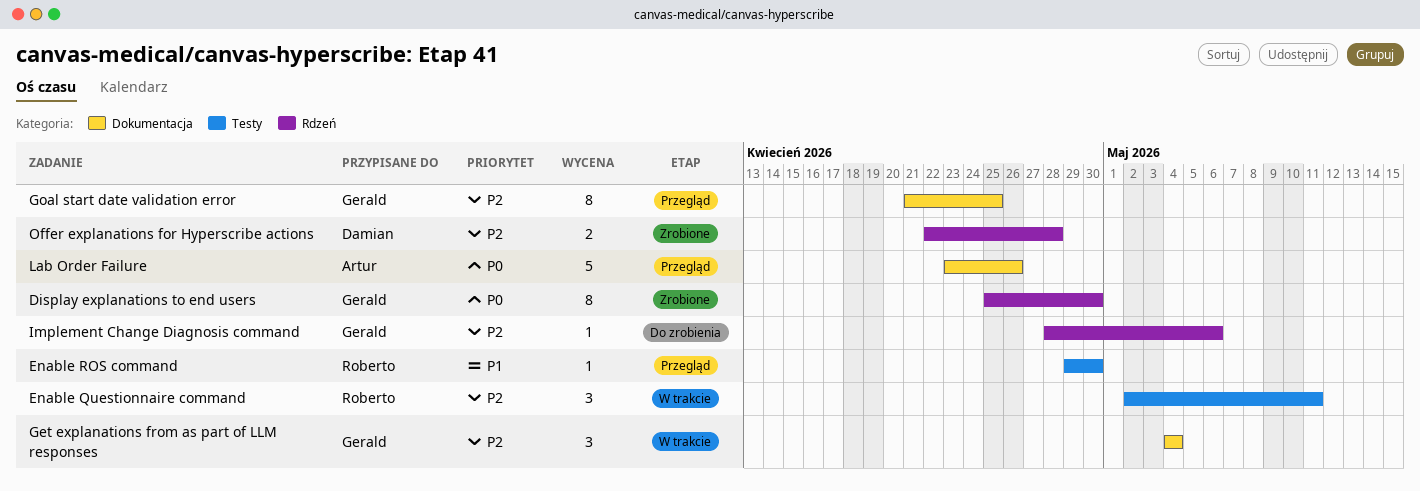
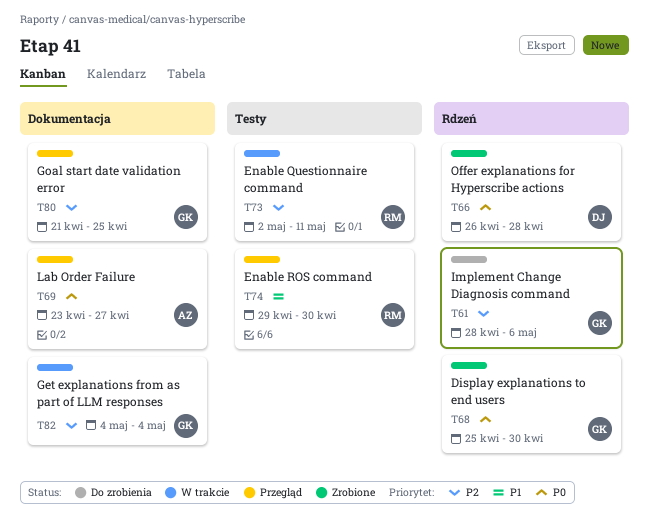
Lab Order Failure, due: Apr 26 -> Apr 27
Offer explanations for Hyperscribe actions, priority: P2 -> P0
Offer explanations for Hyperscribe actions, start: Apr 22 -> Apr 26

